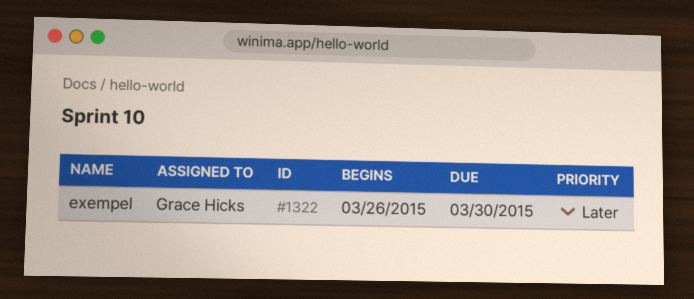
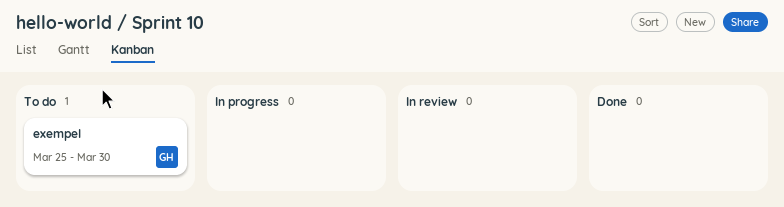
exempel, start: Mar 26 -> Mar 25

